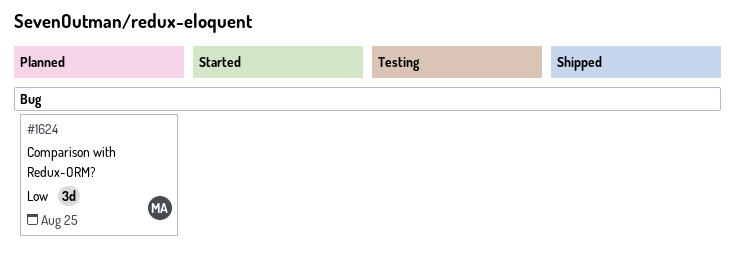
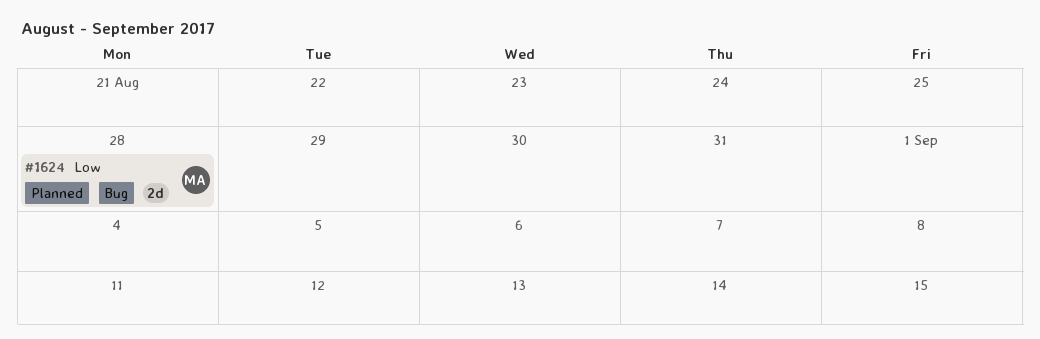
#1624, estimate: 3d -> 2d
#1624, due: Aug 25 -> Aug 28

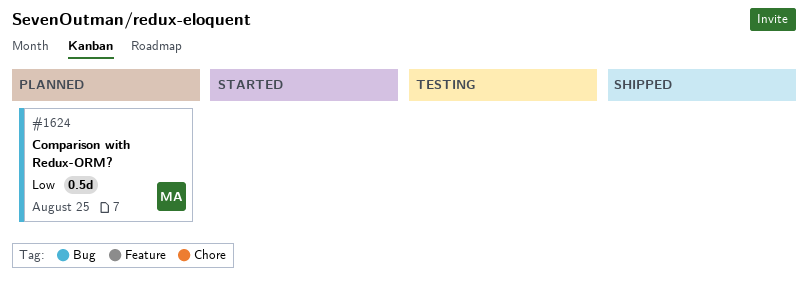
#1624, estimate: 2d -> 0.5d
#1624, due: Aug 28 -> Aug 25

